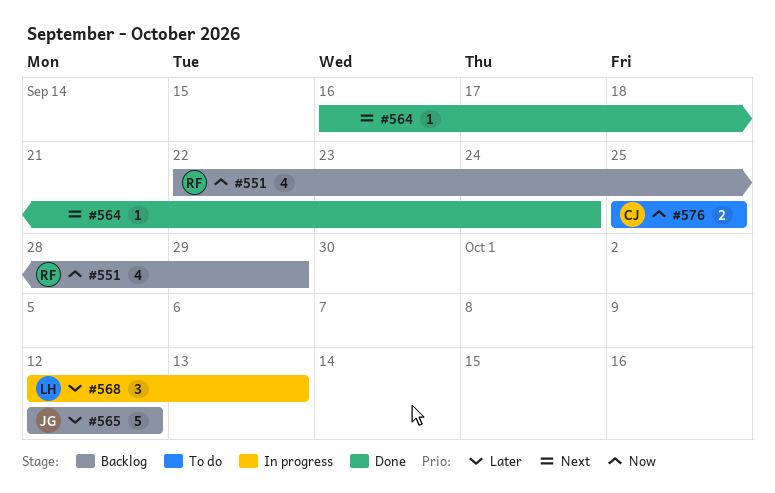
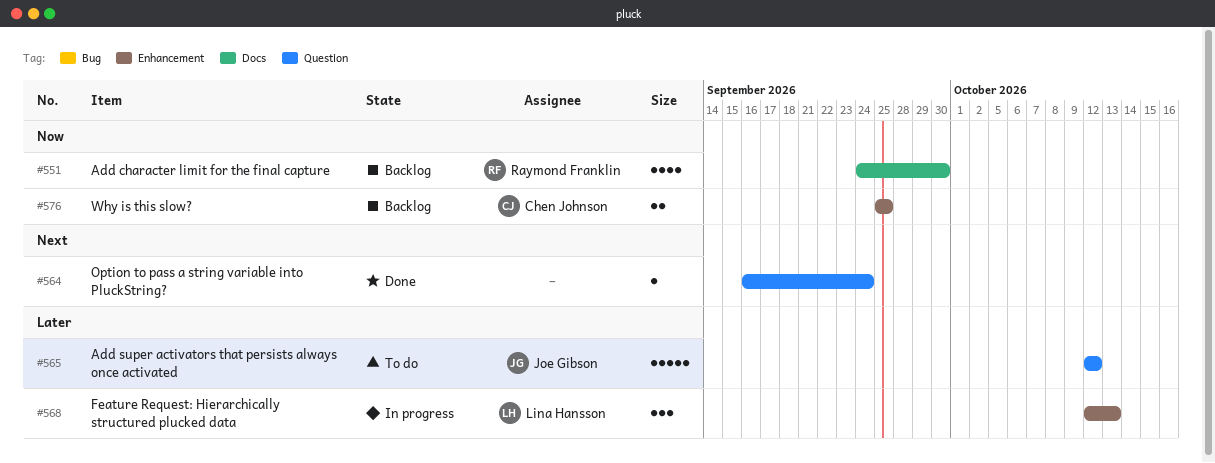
#551, start: Sep 22 -> Sep 24
#551, due: Sep 29 -> Sep 30
#565, status: Backlog -> To do
#576, status: To do -> Backlog

